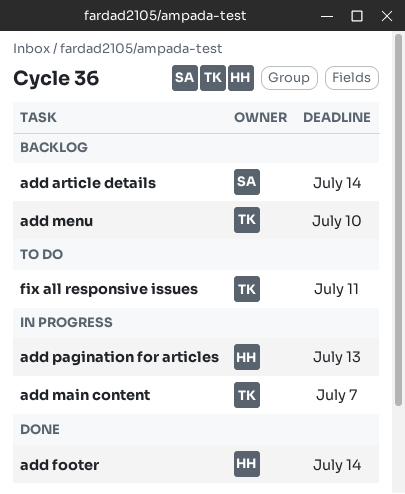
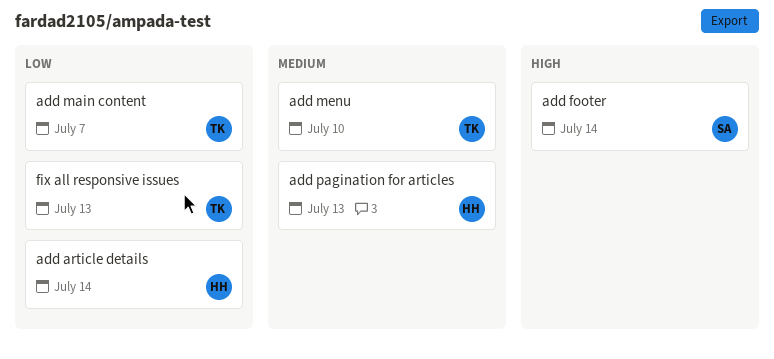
add article details, owner: SA -> HH
add footer, owner: HH -> SA
fix all responsive issues, due: Jul 11 -> Jul 13

